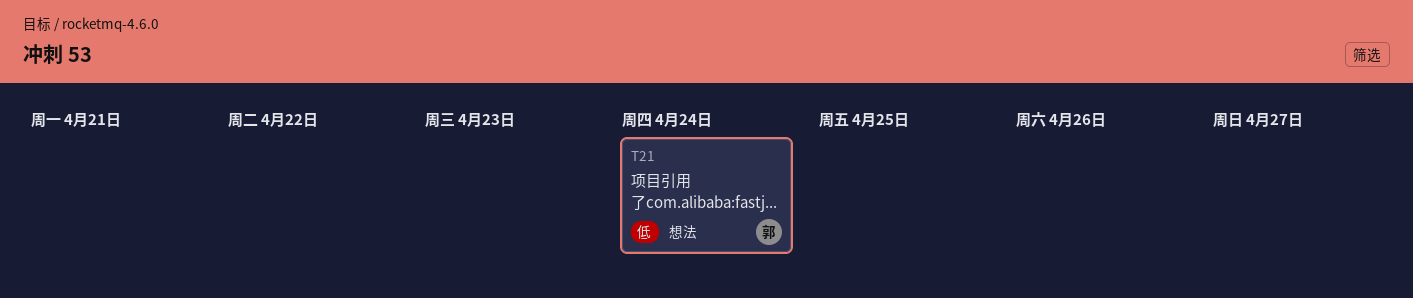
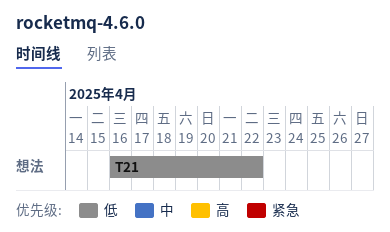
T21, due: Apr 24 -> Apr 22

